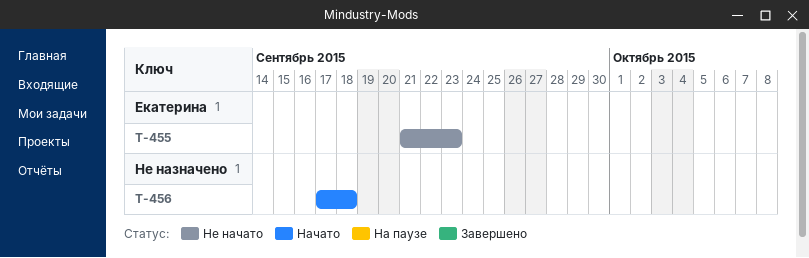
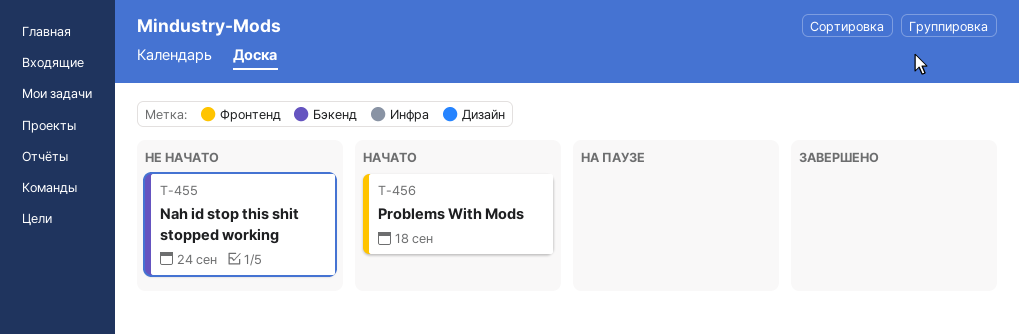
T-455, due: Sep 23 -> Sep 24

